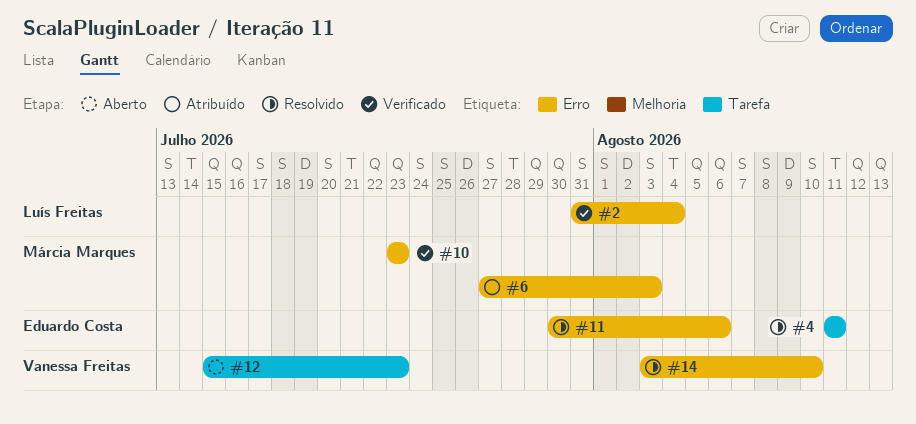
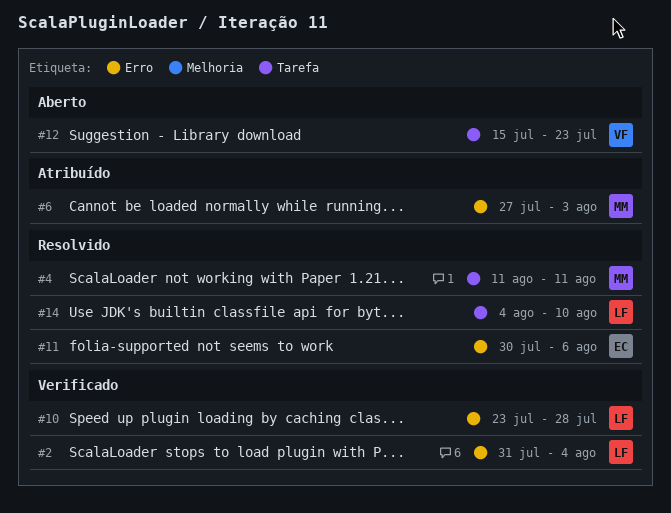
#4, owner: Eduardo Costa -> Márcia Marques
#10, owner: Márcia Marques -> Luís Freitas
#10, due: Jul 23 -> Jul 28
#14, owner: Vanessa Freitas -> Luís Freitas
#14, label: Erro -> Tarefa
#14, start: Aug 3 -> Aug 4

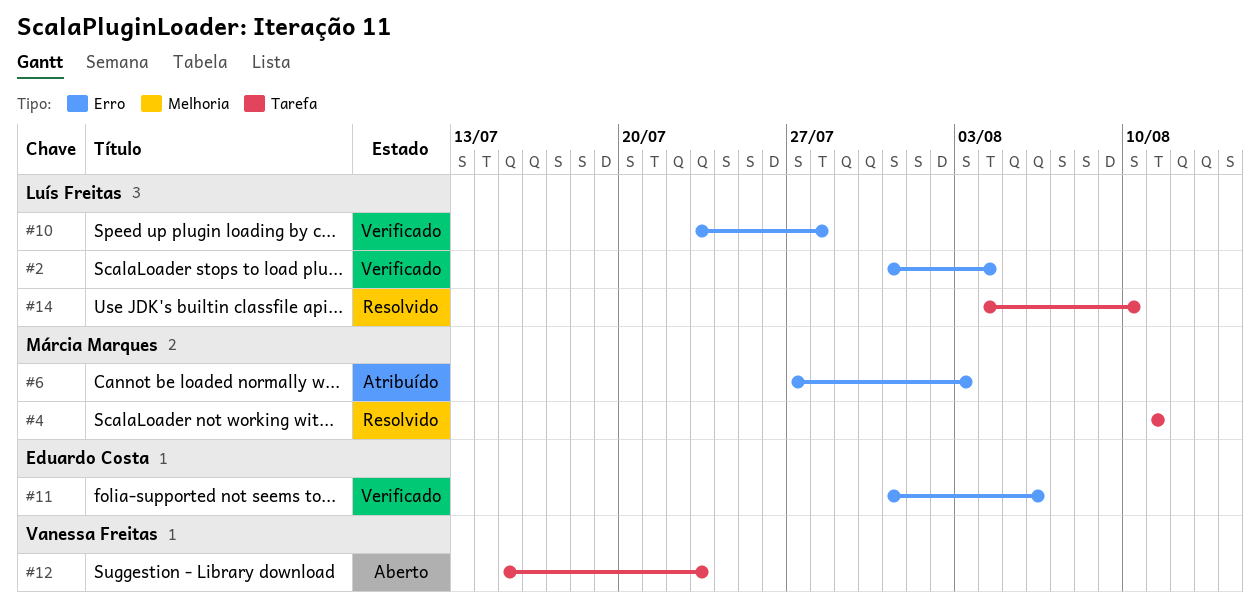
#11, status: Resolvido -> Verificado
#11, start: Jul 30 -> Jul 31

